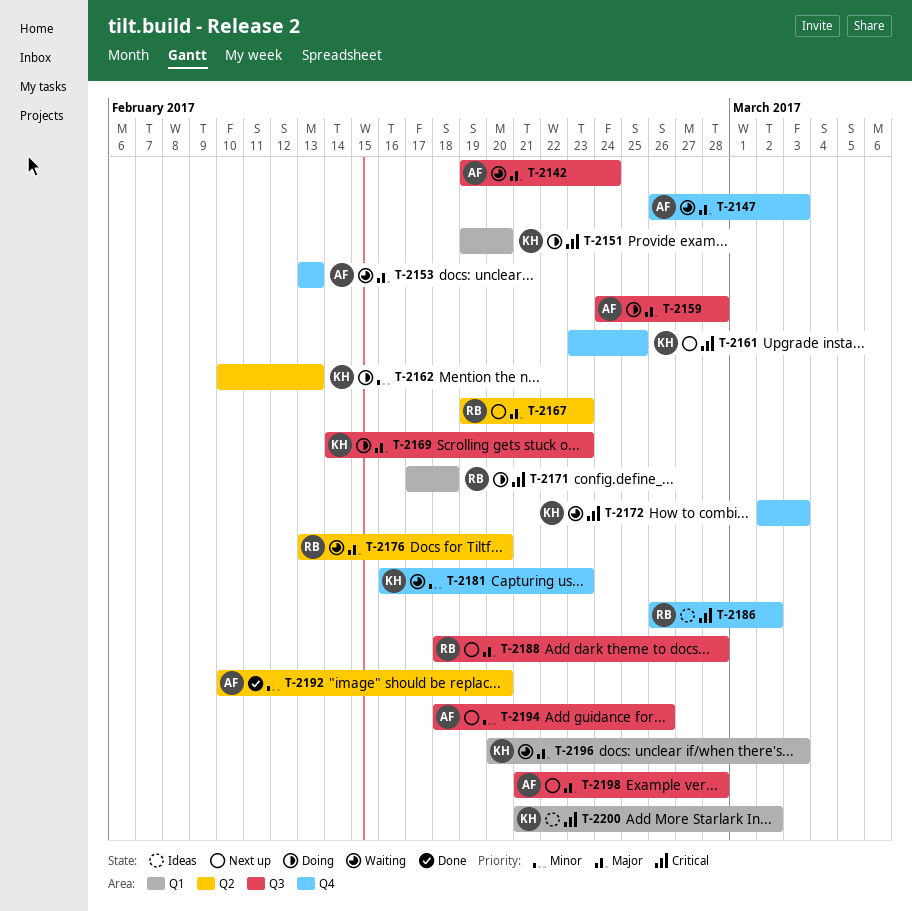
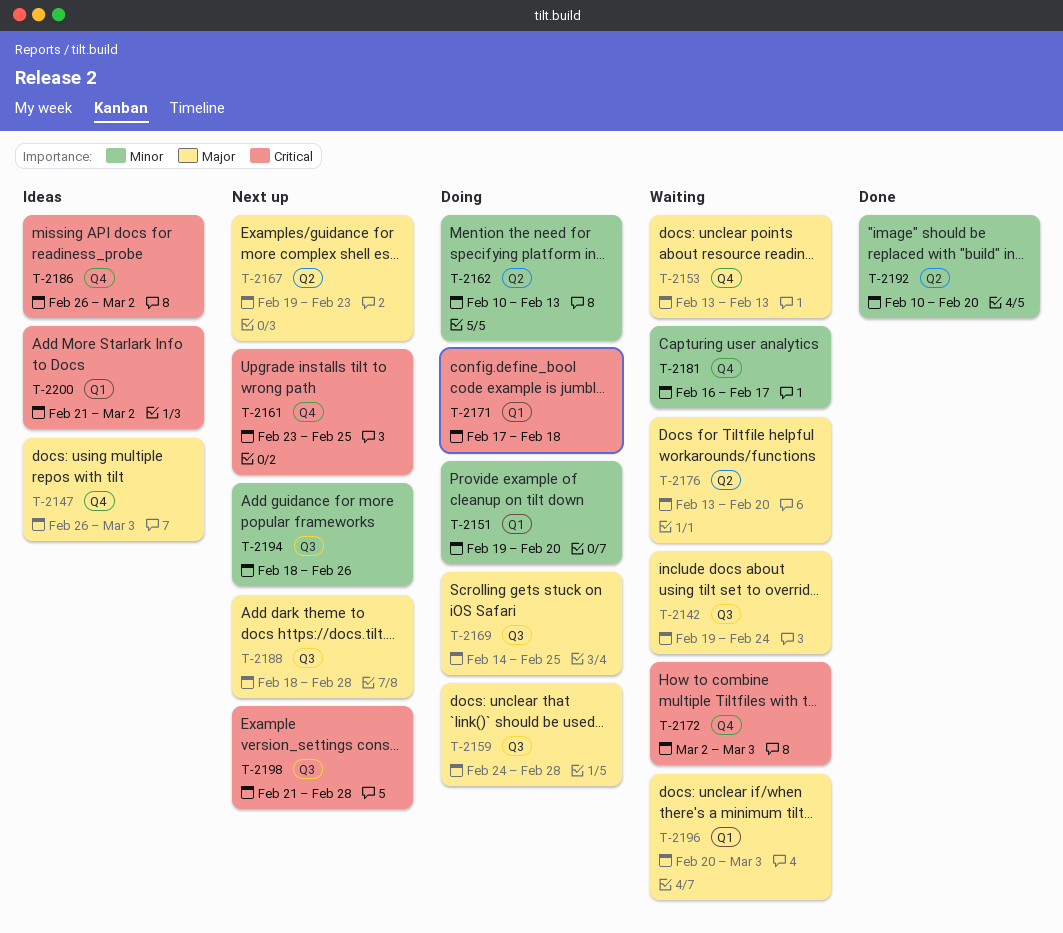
T-2147, status: Waiting -> Ideas
T-2151, priority: Critical -> Minor
T-2169, due: Feb 23 -> Feb 25
T-2181, due: Feb 23 -> Feb 17
T-2198, priority: Major -> Critical

